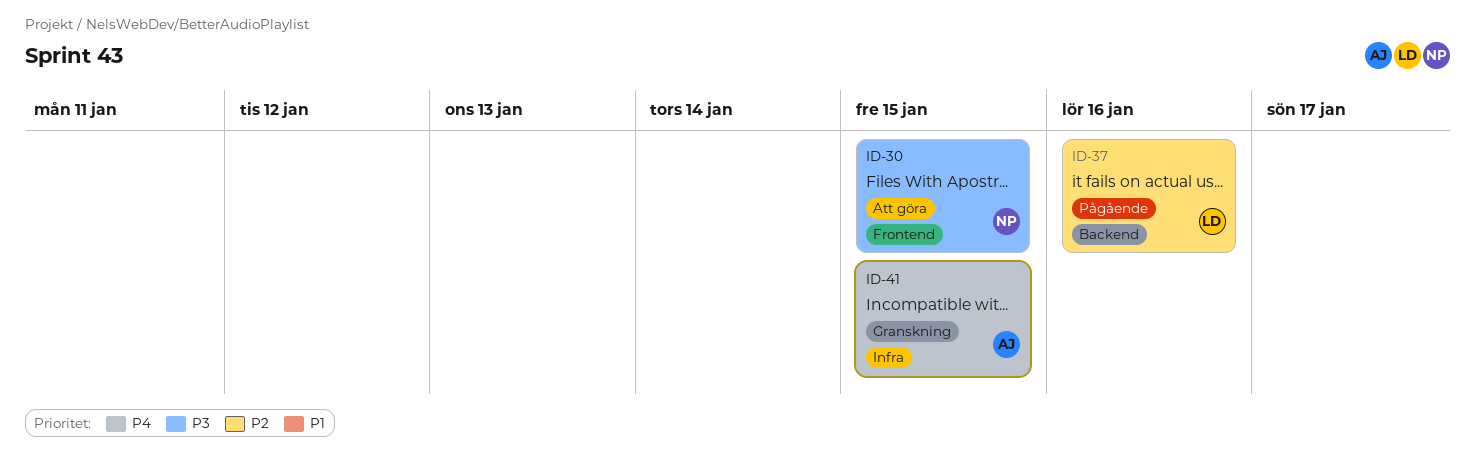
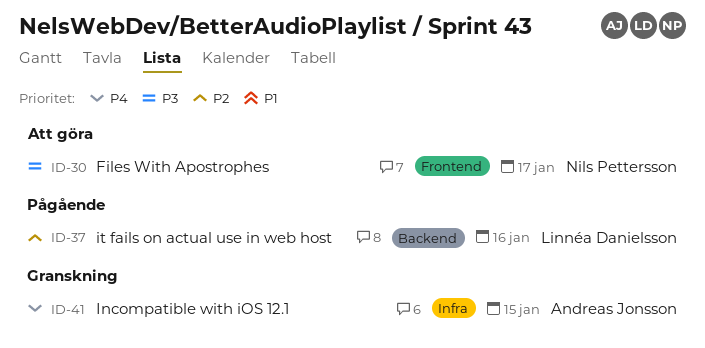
ID-30, due: Jan 15 -> Jan 17

